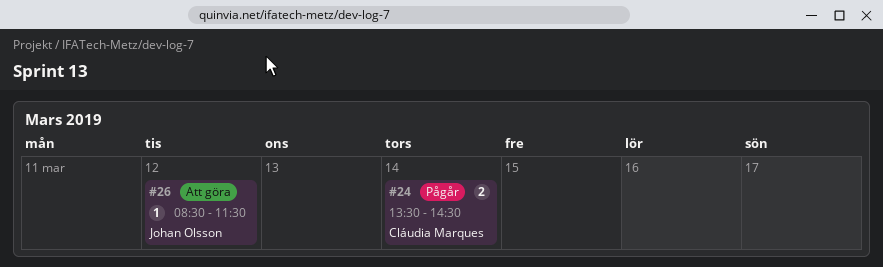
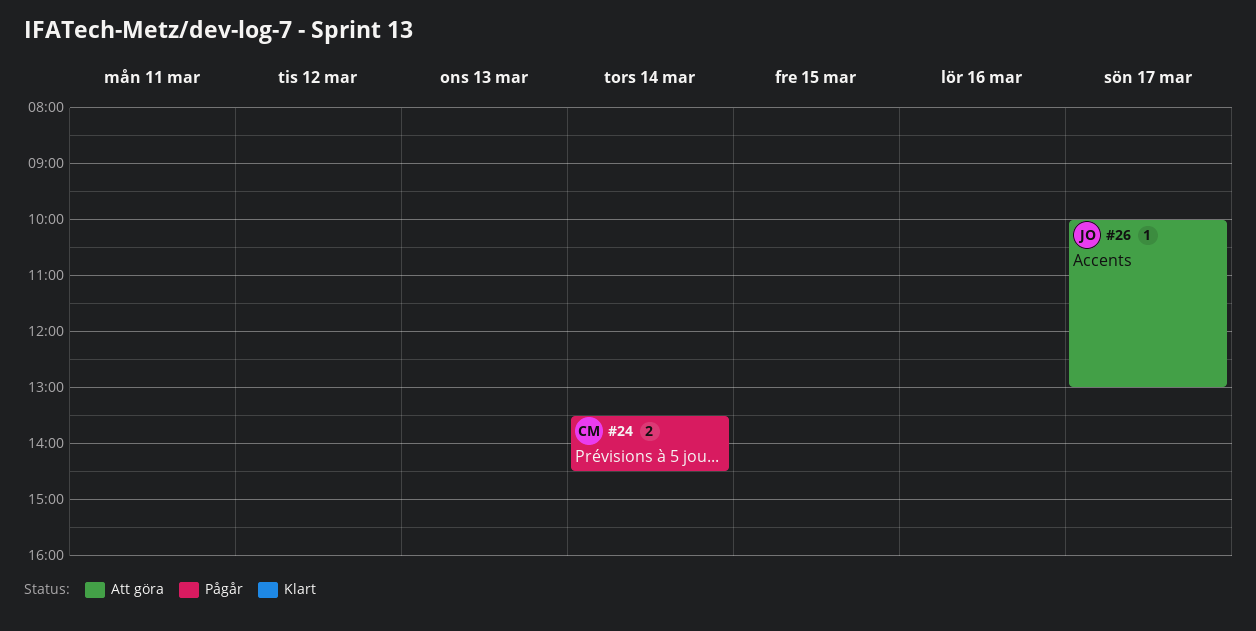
#26, day: Mar 12 -> Mar 17
#26, begins: 08:30 -> 10:00
#26, ends: 11:30 -> 13:00

